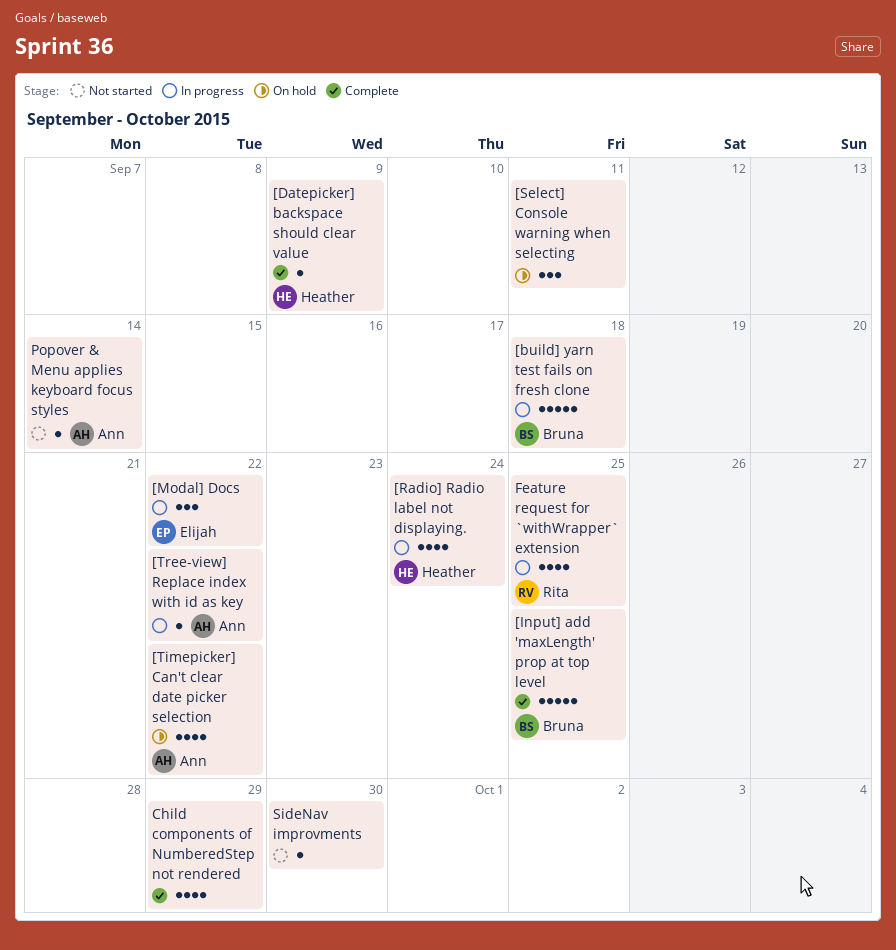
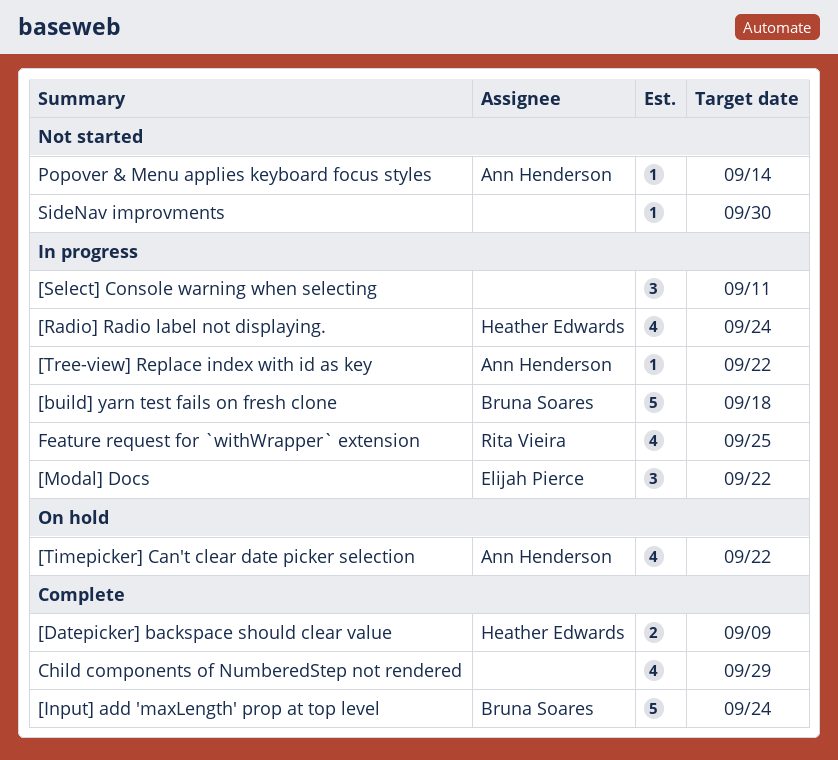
[Datepicker] backspace should clear value, estimate: 1 -> 2
[Input] add 'maxLength' prop at top level, due: Sep 25 -> Sep 24
[Select] Console warning when selecting, status: On hold -> In progress

